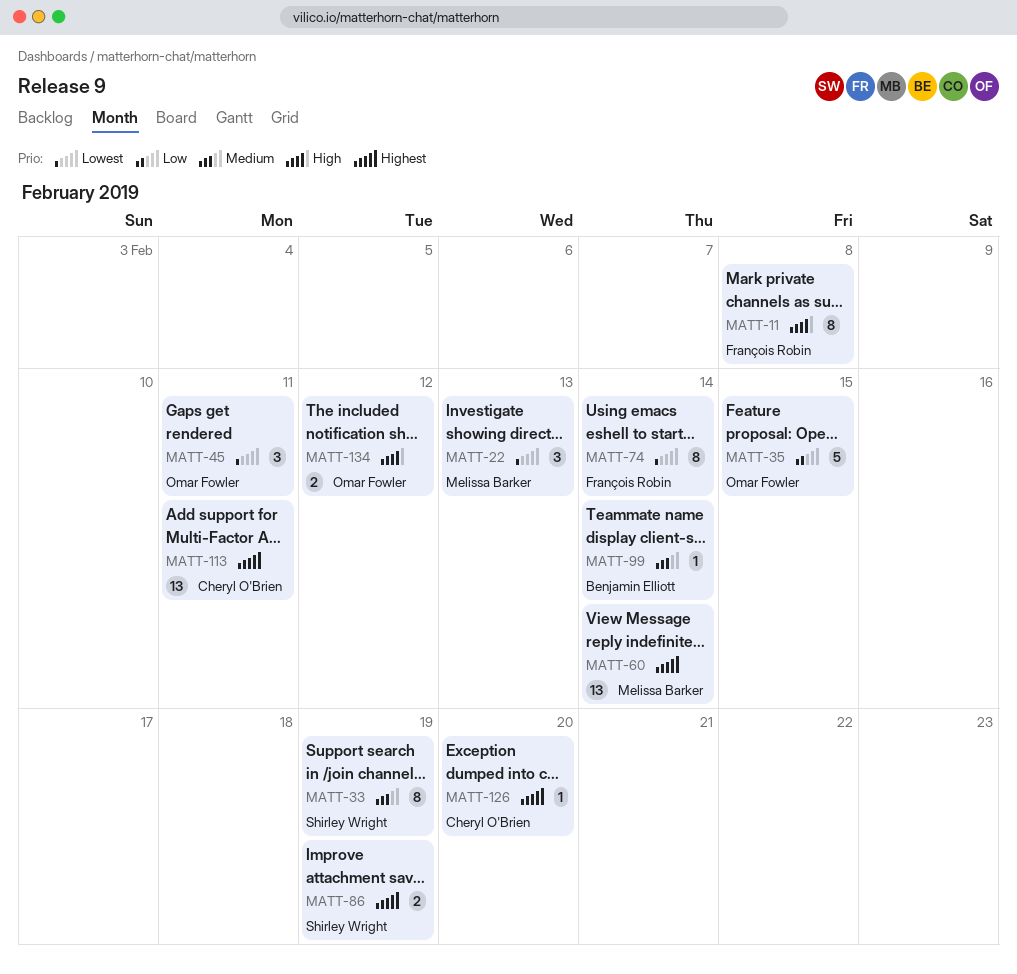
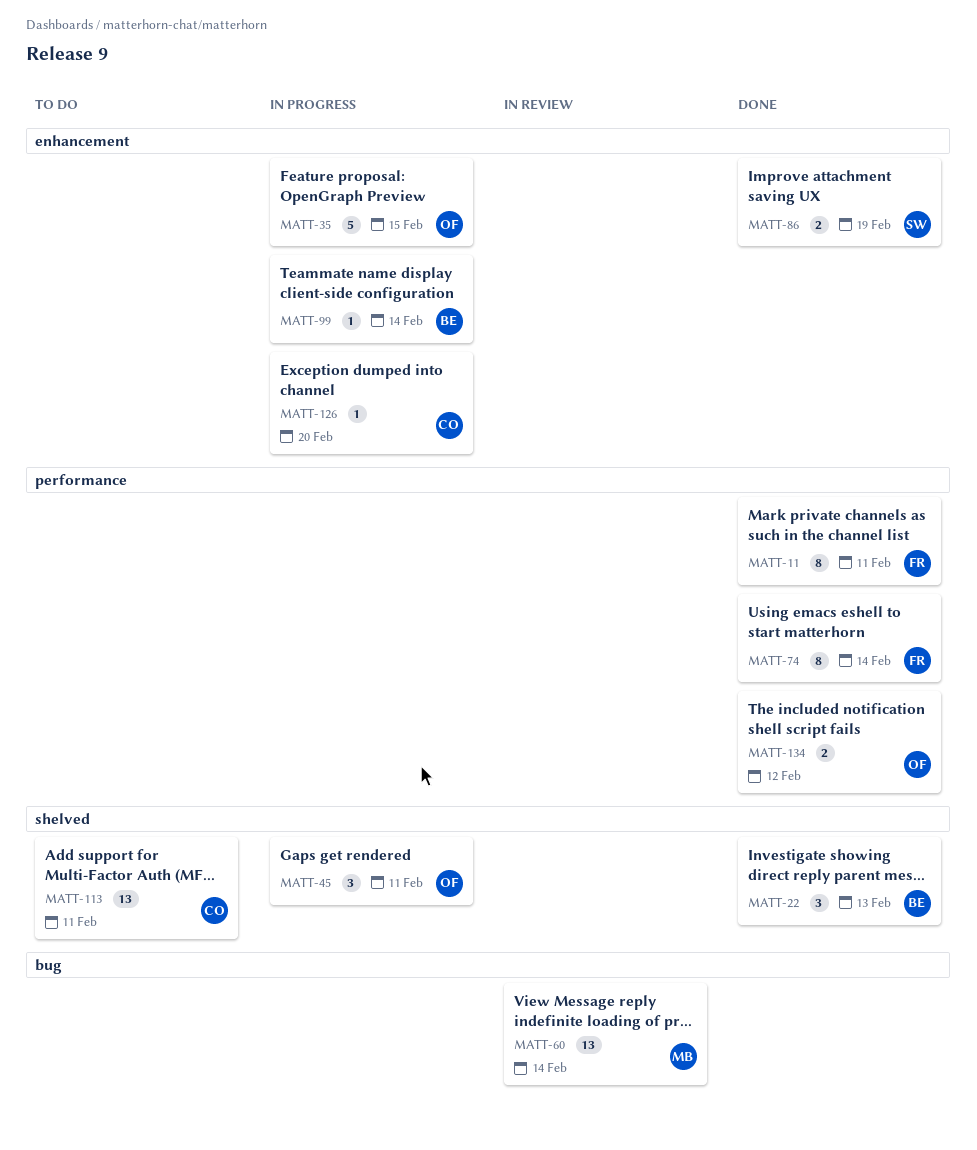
MATT-11, due: Feb 8 -> Feb 11
MATT-22, owner: Melissa Barker -> Benjamin Elliott
MATT-33: present -> none

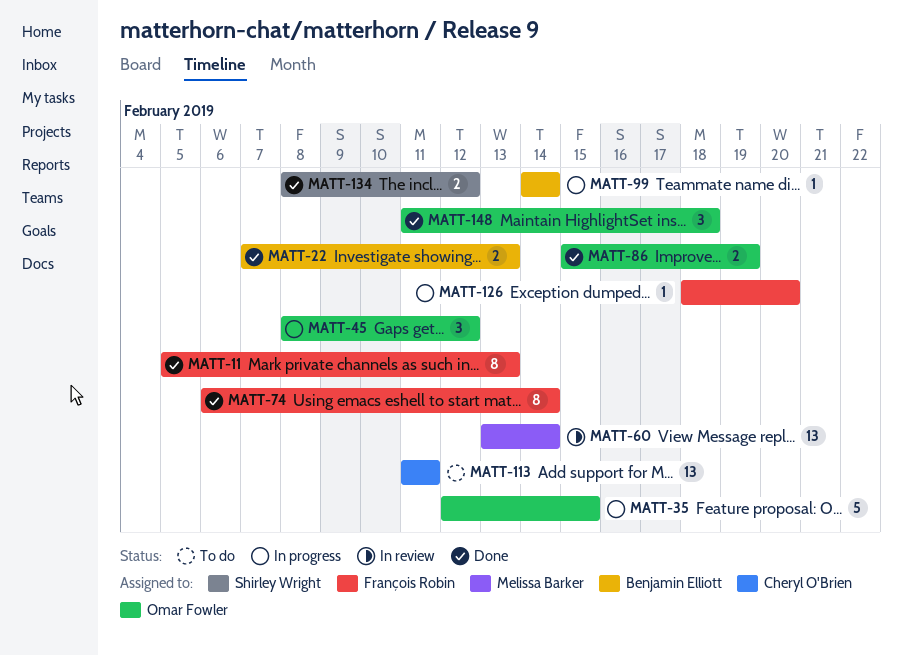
MATT-11, due: Feb 11 -> Feb 13
MATT-22, estimate: 3 -> 2
MATT-45, due: Feb 11 -> Feb 12
MATT-86, owner: Shirley Wright -> Omar Fowler
MATT-126, owner: Cheryl O'Brien -> François Robin
MATT-134, owner: Omar Fowler -> Shirley Wright
MATT-148: none -> present

